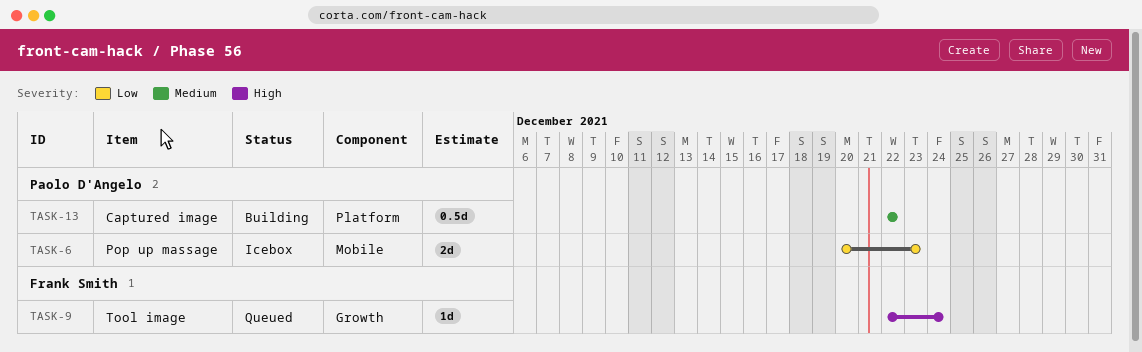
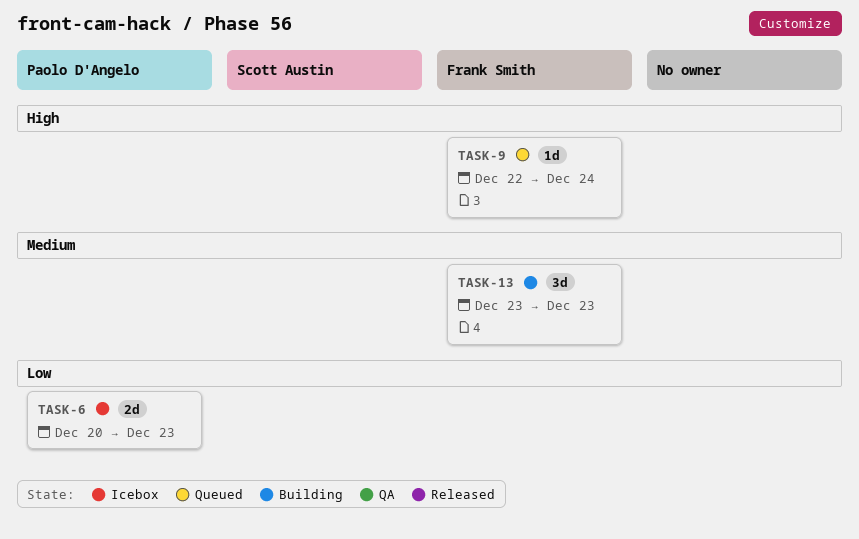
TASK-13, owner: Paolo D'Angelo -> Frank Smith
TASK-13, estimate: 0.5d -> 3d
TASK-13, start: Dec 22 -> Dec 23
TASK-13, due: Dec 22 -> Dec 23

